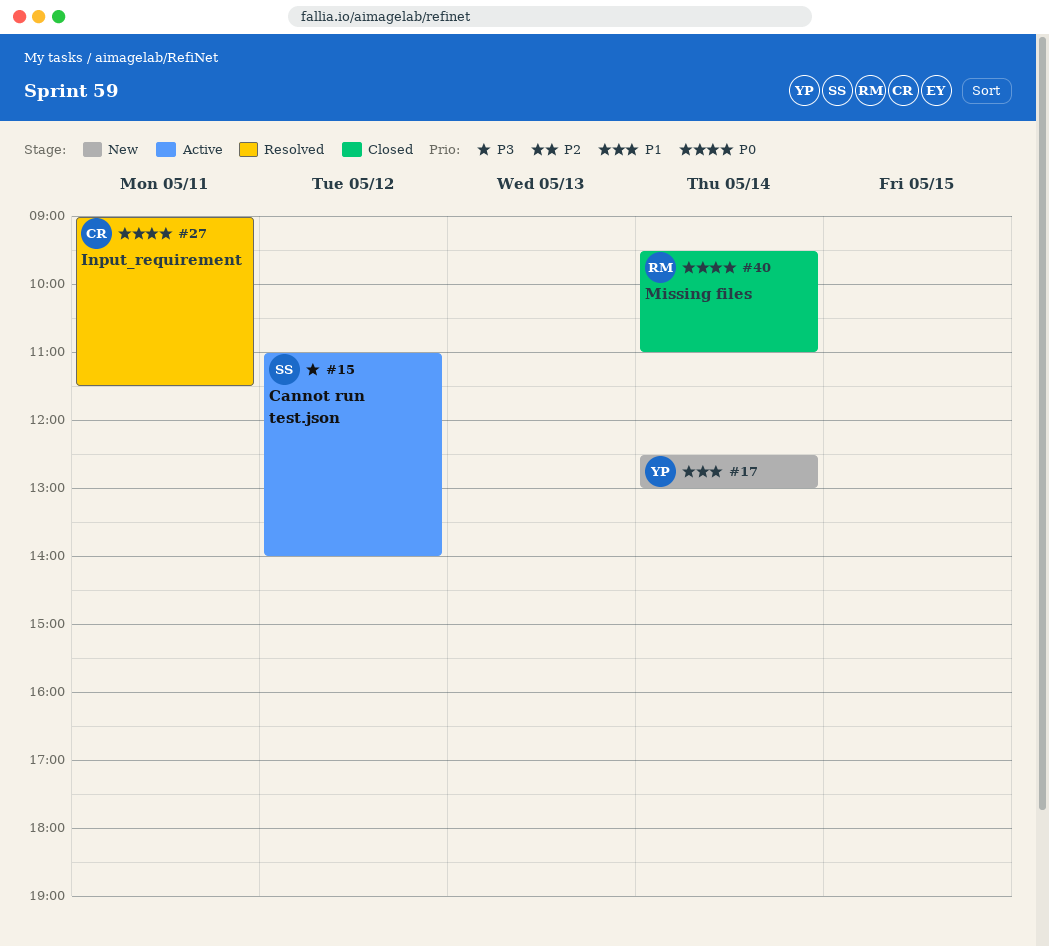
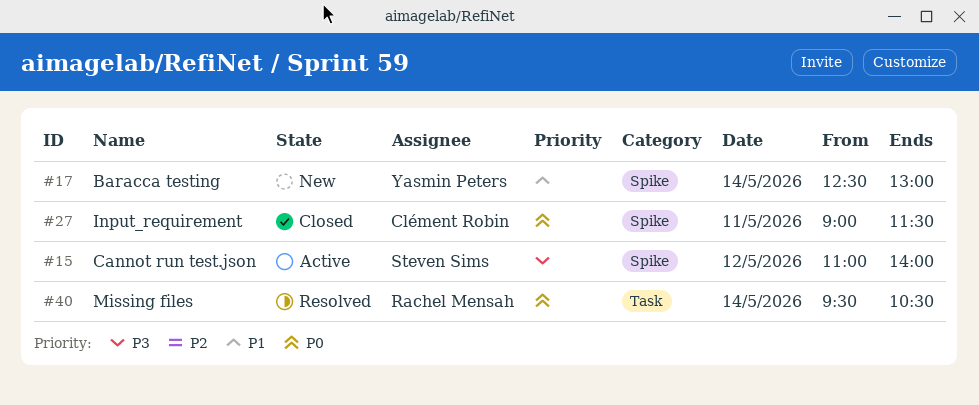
#27, status: Resolved -> Closed
#40, status: Closed -> Resolved
#40, ends: 11:00 -> 10:30

